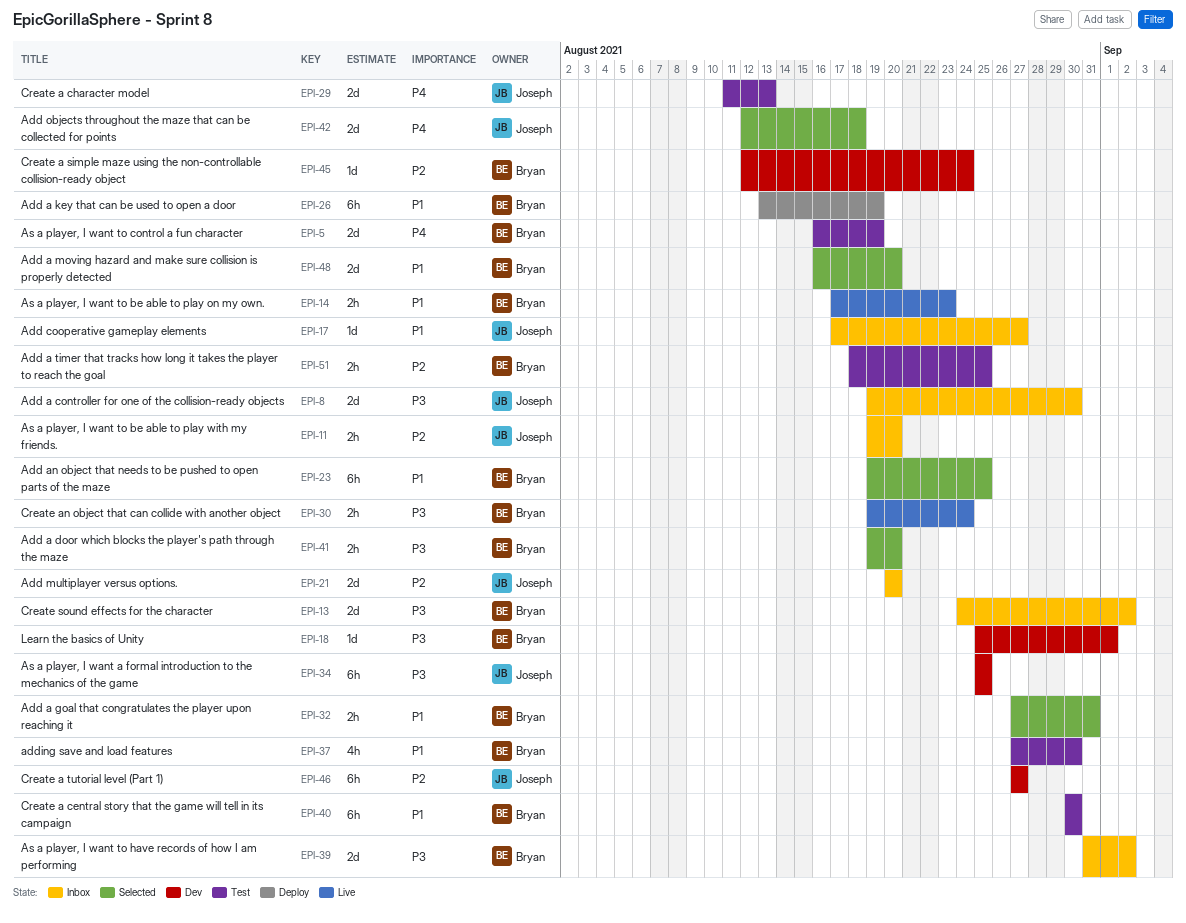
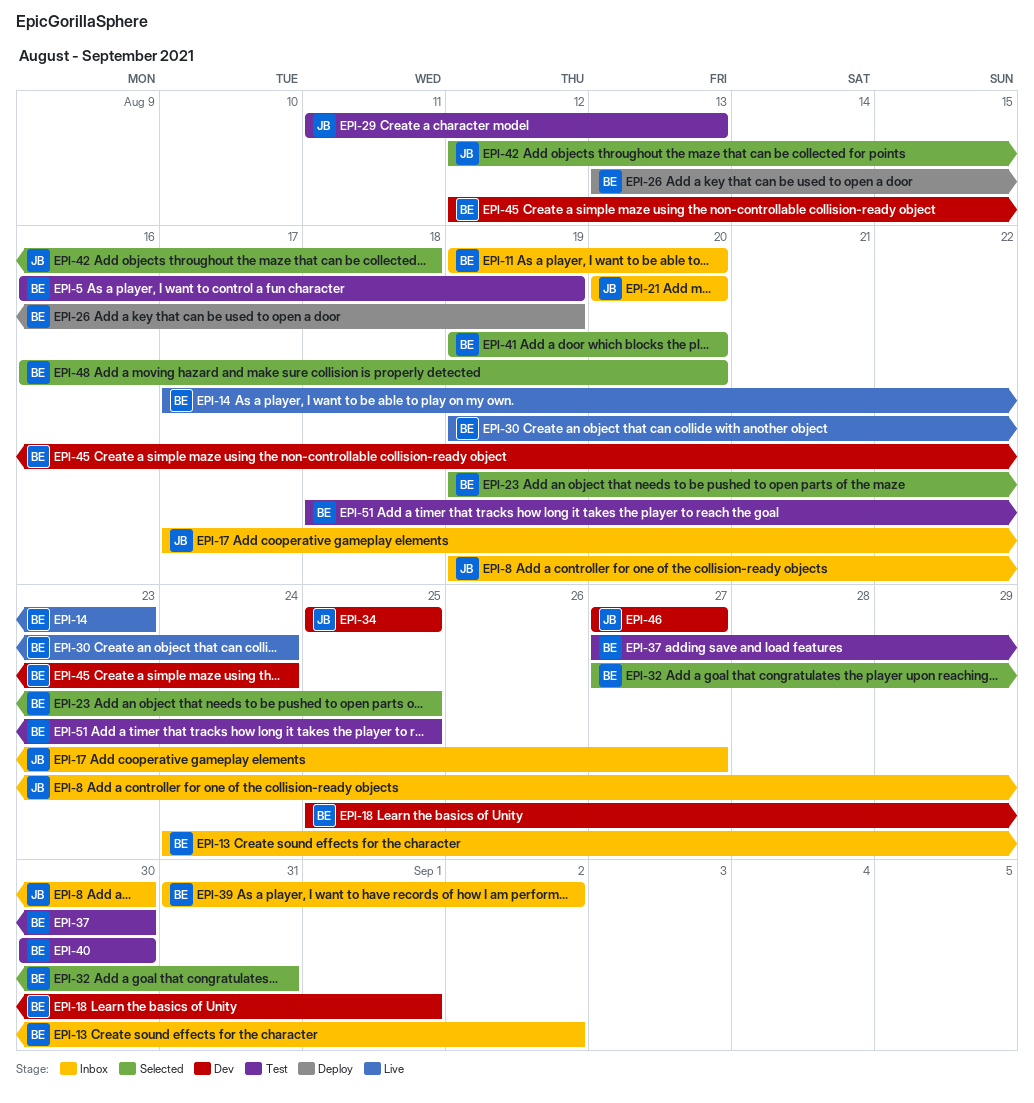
EPI-11, owner: Joseph -> Bryan

